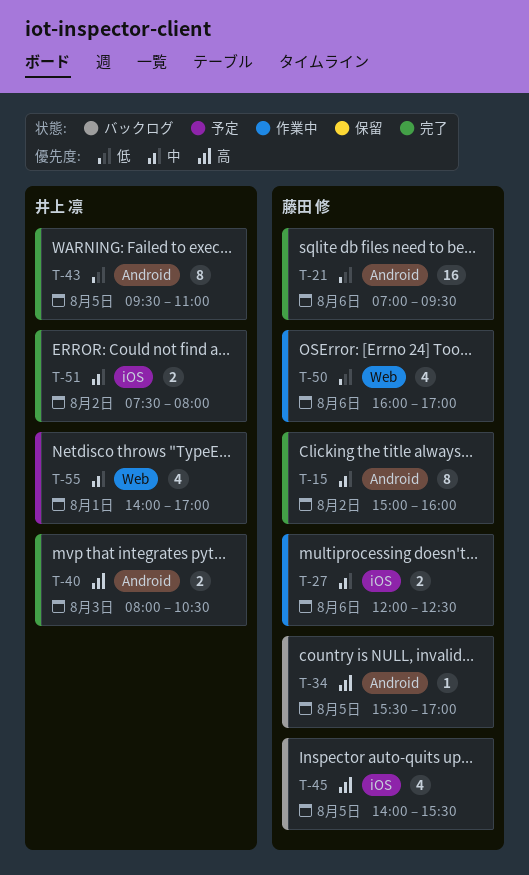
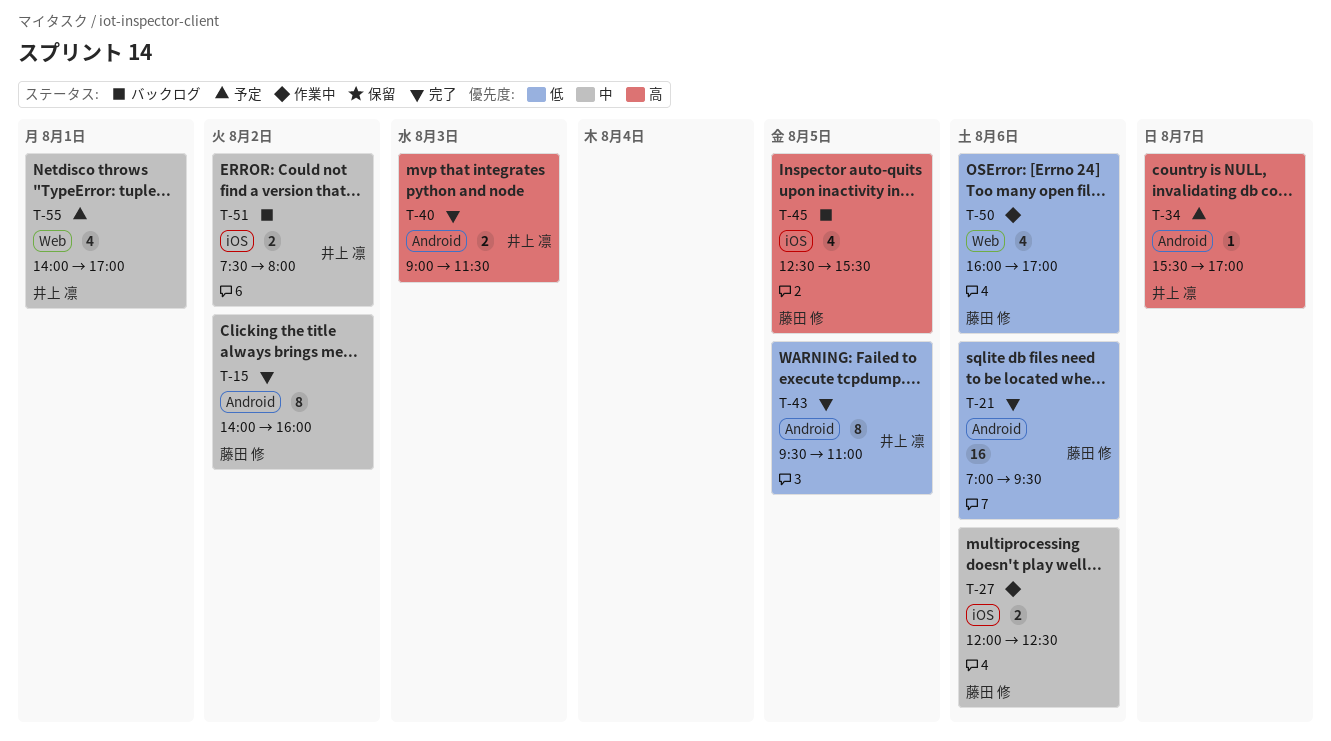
T-15, begins: 15:00 -> 14:00
T-34, status: バックログ -> 予定
T-34, owner: 藤田 修 -> 井上 凛
T-34, day: Aug 5 -> Aug 7
T-40, begins: 08:00 -> 09:00
T-40, ends: 10:30 -> 11:30
T-45, begins: 14:00 -> 12:30
T-51, status: 完了 -> バックログ

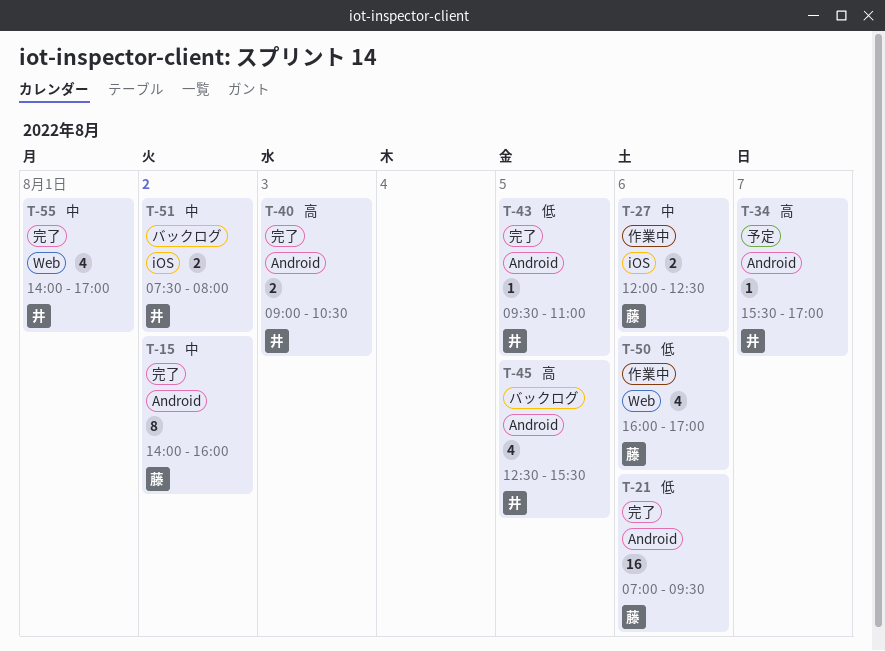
T-40, ends: 11:30 -> 10:30
T-43, estimate: 8 -> 1
T-45, owner: 藤田 修 -> 井上 凛
T-45, label: iOS -> Android
T-55, status: 予定 -> 完了

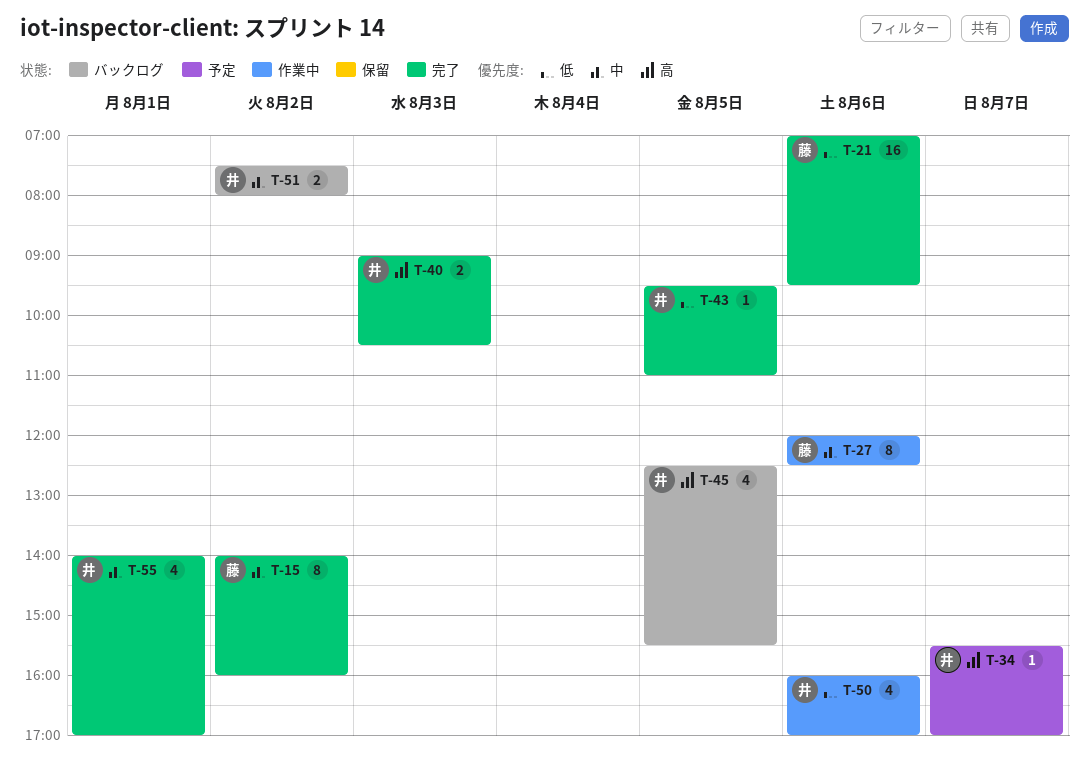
T-27, estimate: 2 -> 8
T-50, owner: 藤 -> 井

